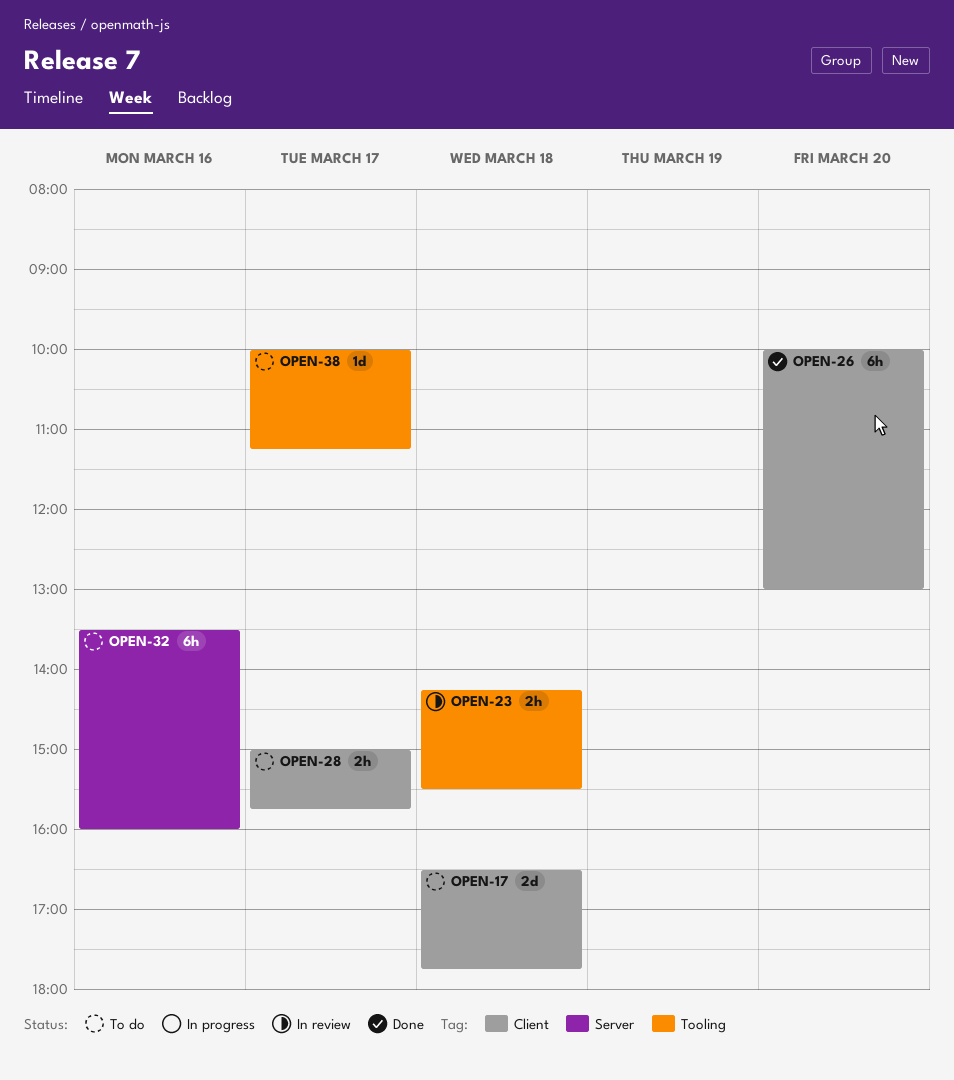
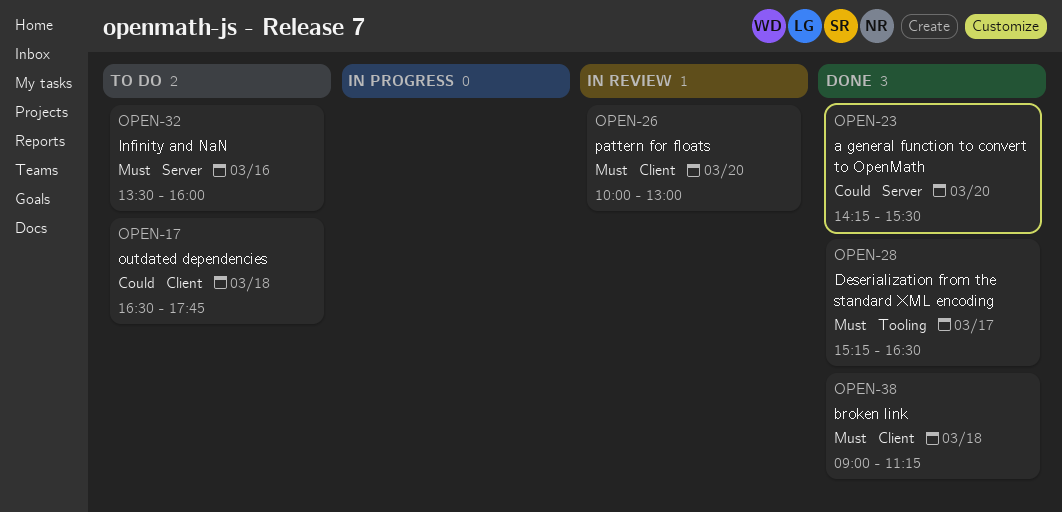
OPEN-23, status: In review -> Done
OPEN-23, label: Tooling -> Server
OPEN-23, day: Mar 18 -> Mar 20
OPEN-26, status: Done -> In review
OPEN-28, status: To do -> Done
OPEN-28, label: Client -> Tooling
OPEN-28, begins: 15:00 -> 15:15
OPEN-28, ends: 15:45 -> 16:30
OPEN-38, status: To do -> Done
OPEN-38, label: Tooling -> Client
OPEN-38, day: Mar 17 -> Mar 18
OPEN-38, begins: 10:00 -> 09:00

